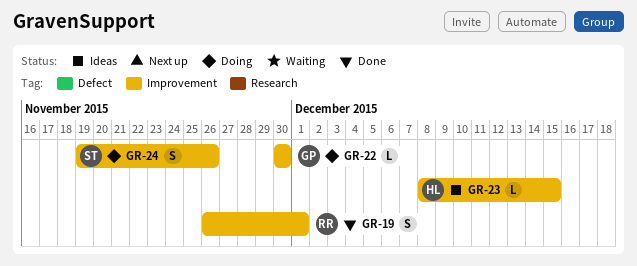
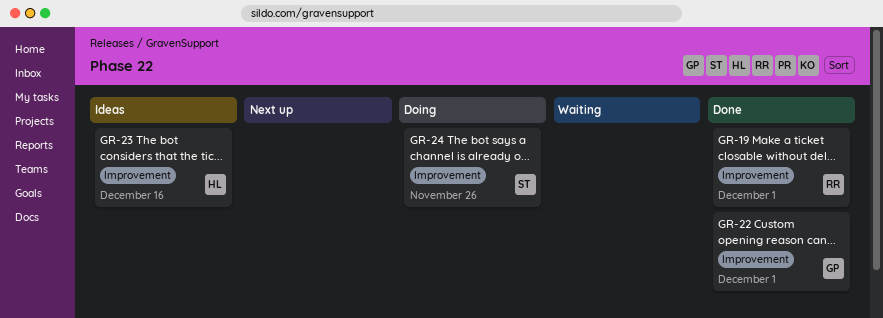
GR-22, status: Doing -> Done
GR-22, due: Nov 30 -> Dec 1
GR-23, due: Dec 15 -> Dec 16

